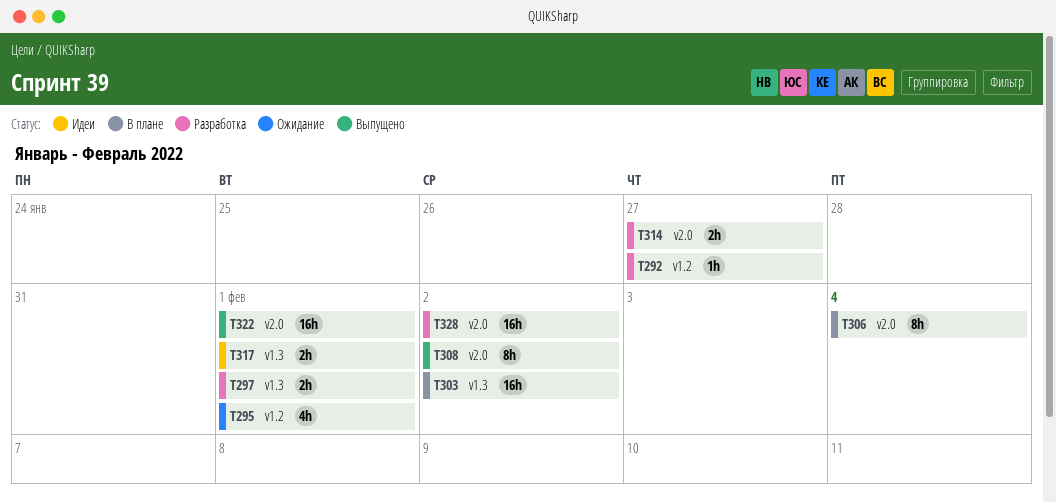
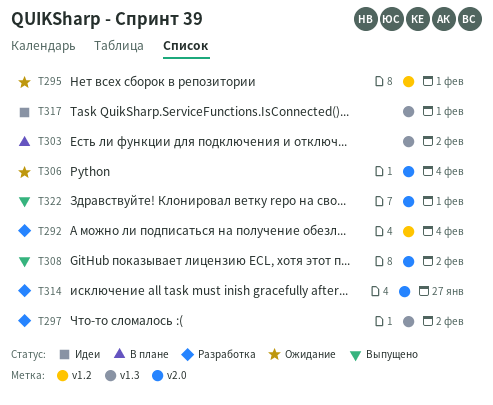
T292, due: Jan 27 -> Feb 4
T297, due: Feb 1 -> Feb 2
T306, status: В плане -> Ожидание
T328: present -> none

